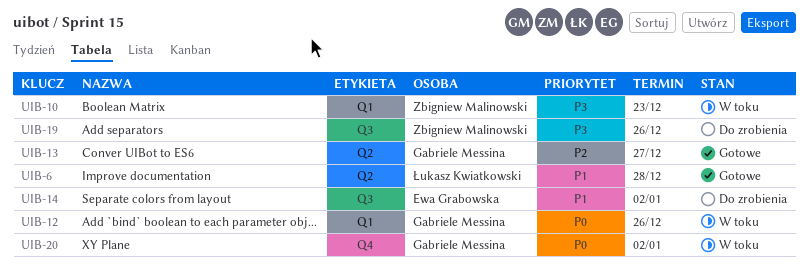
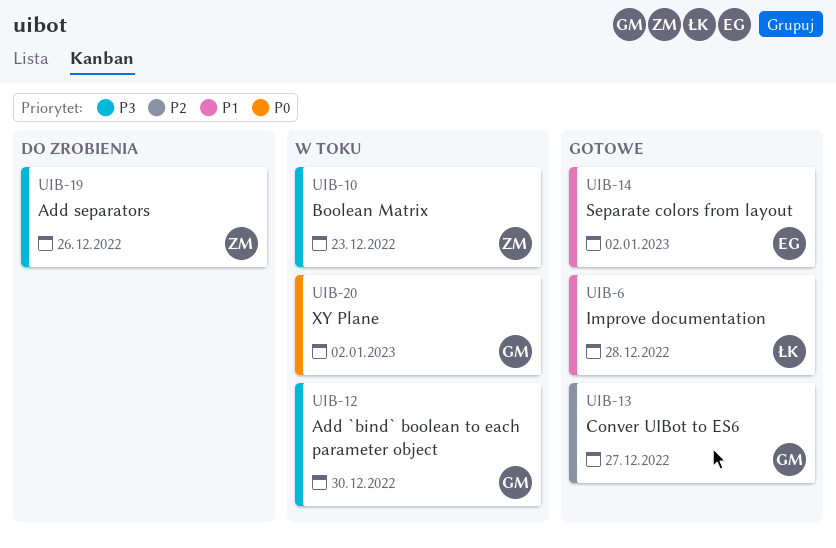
UIB-12, priority: P0 -> P3
UIB-12, due: Dec 26 -> Dec 30
UIB-14, status: Do zrobienia -> Gotowe

